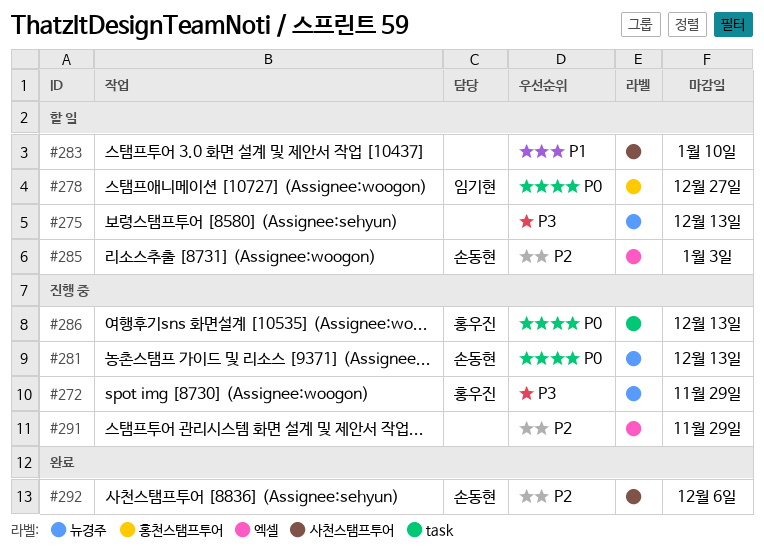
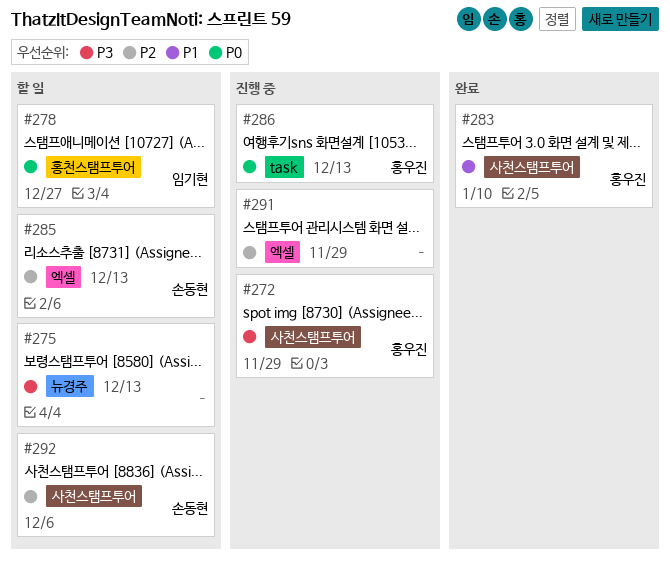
#272, label: 뉴경주 -> 사천스탬프투어
#281: present -> none
#283, status: 할 일 -> 완료
#283, owner: none -> 홍우진
#285, due: Jan 3 -> Dec 13
#292, status: 완료 -> 할 일

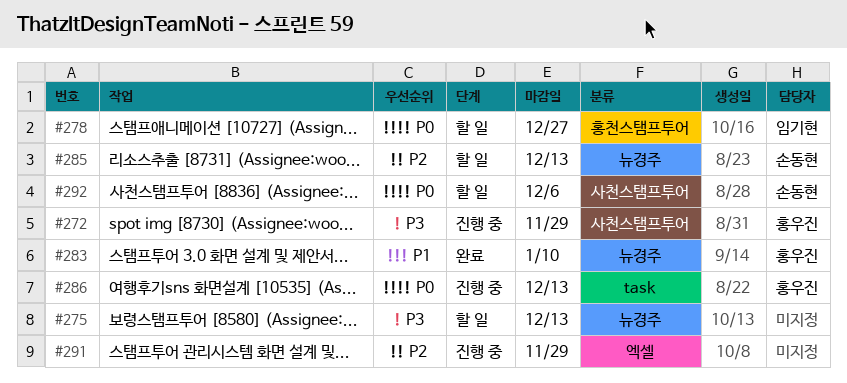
#283, label: 사천스탬프투어 -> 뉴경주
#285, label: 엑셀 -> 뉴경주
#292, priority: P2 -> P0

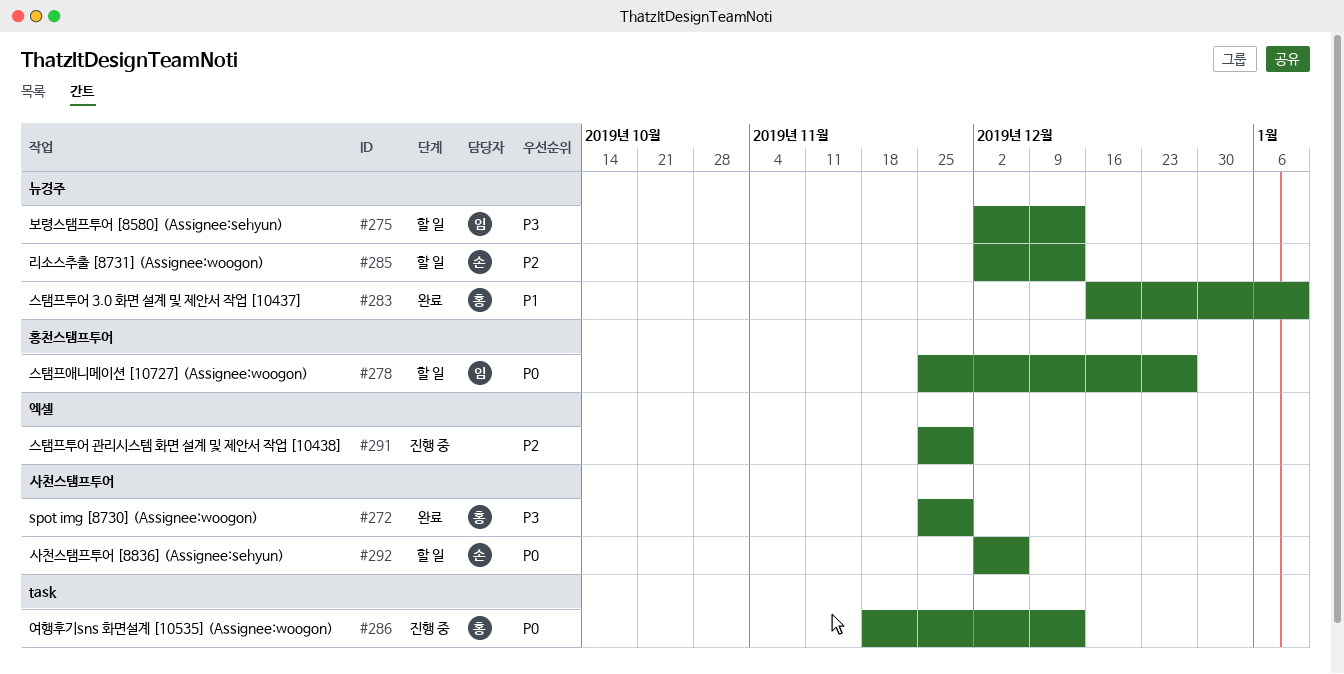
#272, status: 진행 중 -> 완료
#275, owner: none -> 임기현

